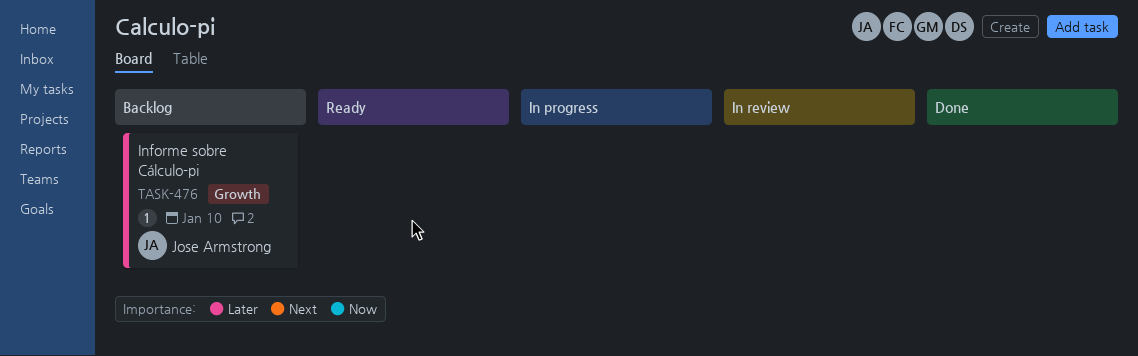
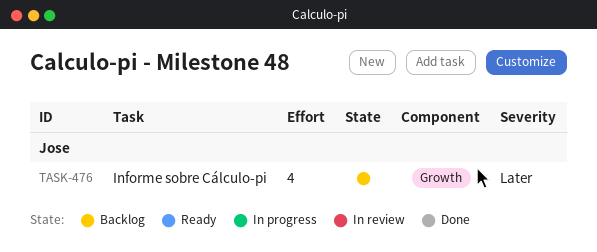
TASK-476, estimate: 1 -> 4

